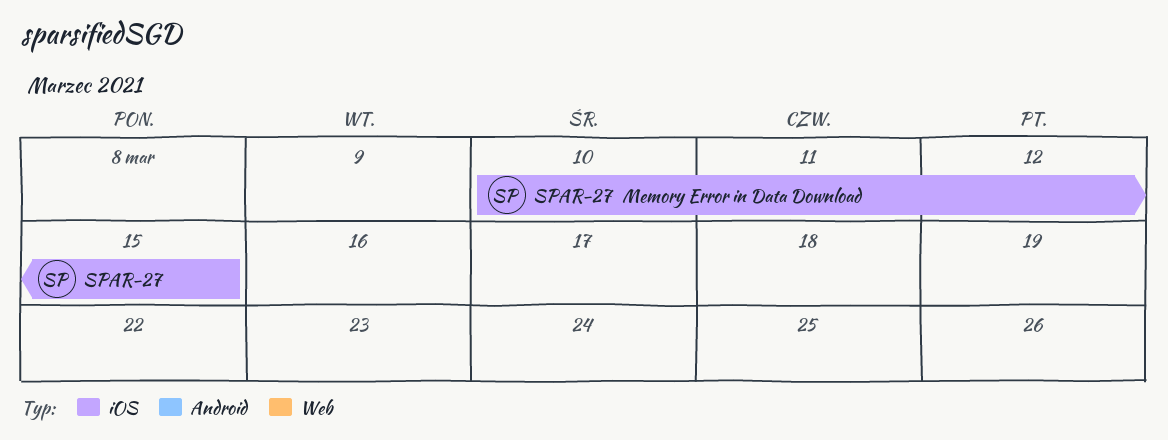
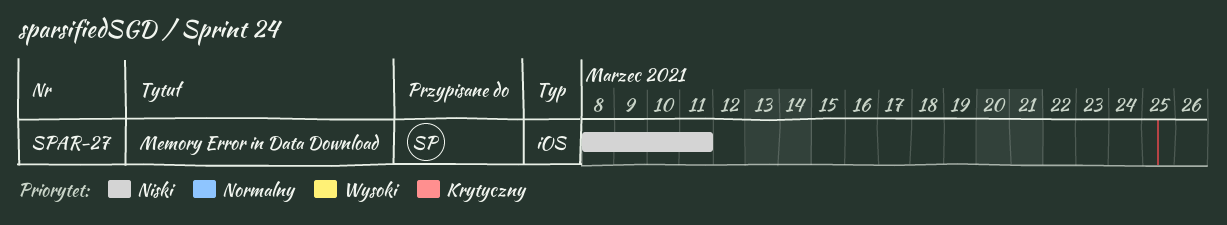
SPAR-27, start: Mar 10 -> Mar 8
SPAR-27, due: Mar 15 -> Mar 11

